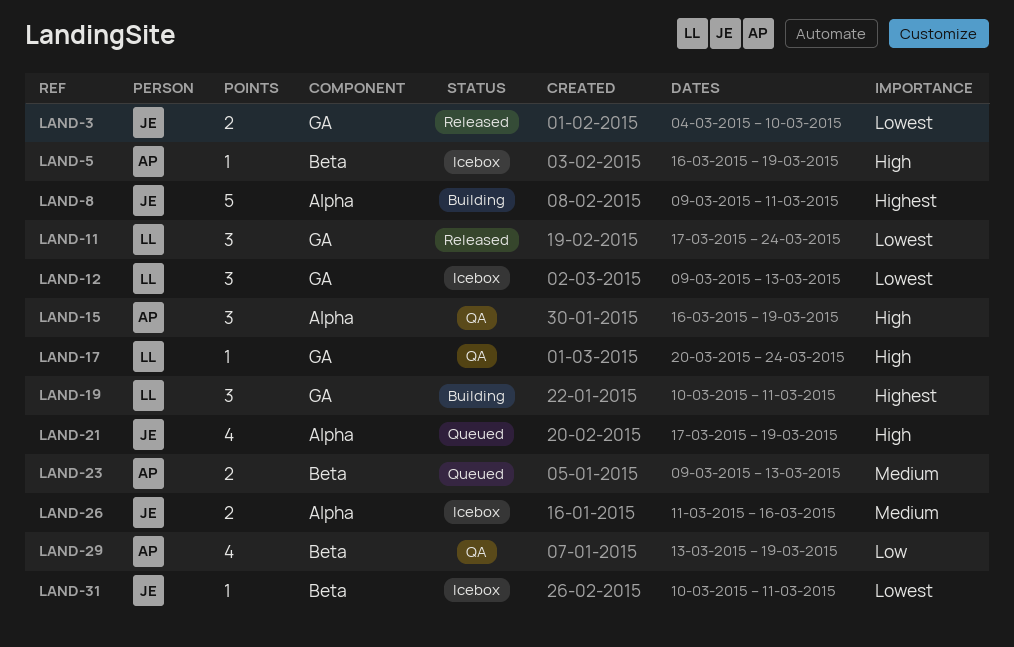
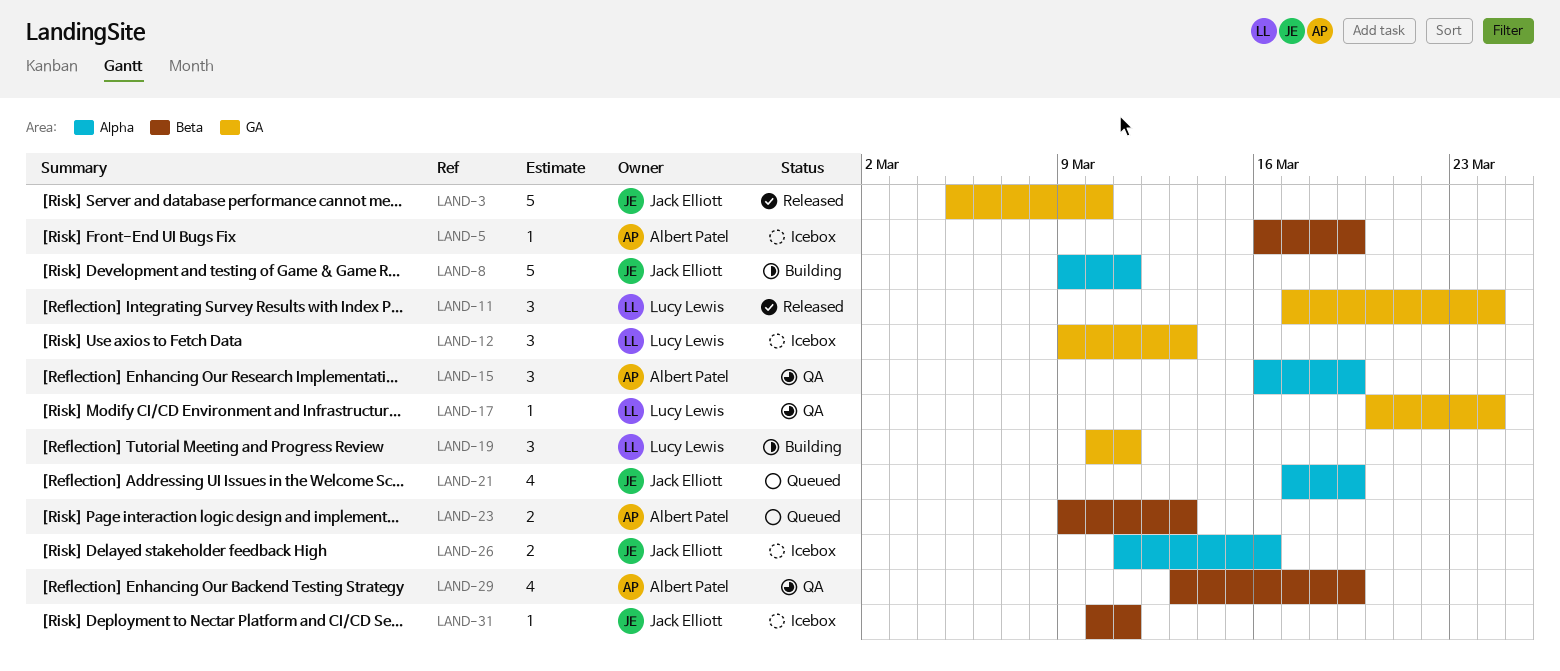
LAND-3, estimate: 2 -> 5
LAND-3, start: Mar 4 -> Mar 5

